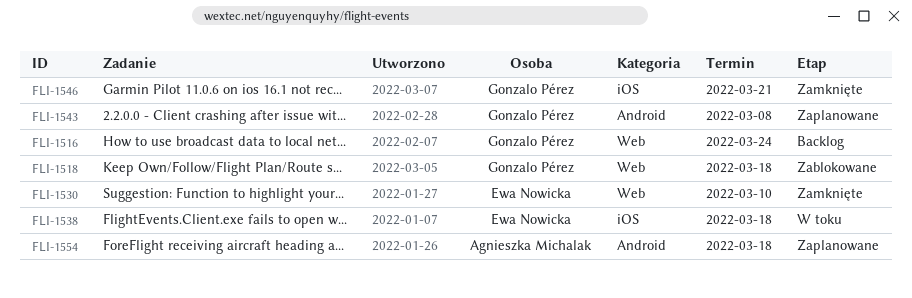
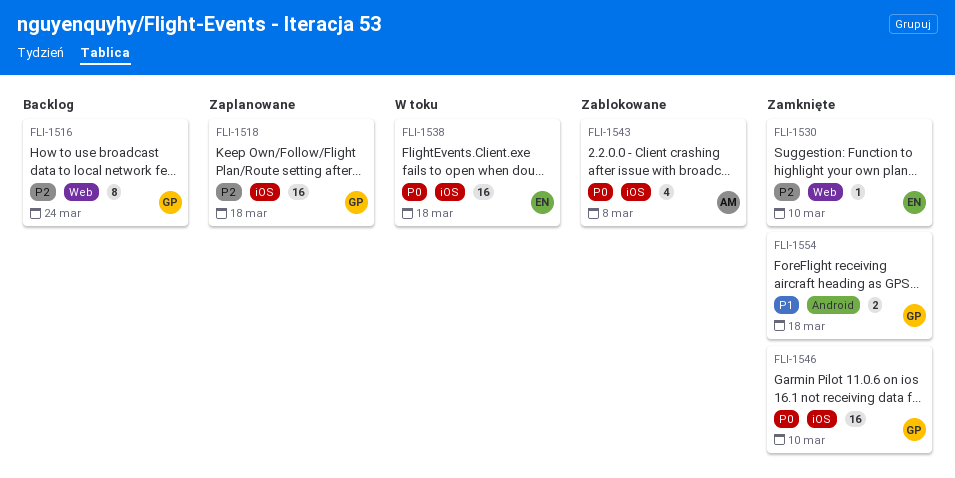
FLI-1518, status: Zablokowane -> Zaplanowane
FLI-1518, label: Web -> iOS
FLI-1543, status: Zaplanowane -> Zablokowane
FLI-1543, owner: Gonzalo Pérez -> Agnieszka Michalak
FLI-1543, label: Android -> iOS
FLI-1546, due: Mar 21 -> Mar 10
FLI-1554, status: Zaplanowane -> Zamknięte
FLI-1554, owner: Agnieszka Michalak -> Gonzalo Pérez

